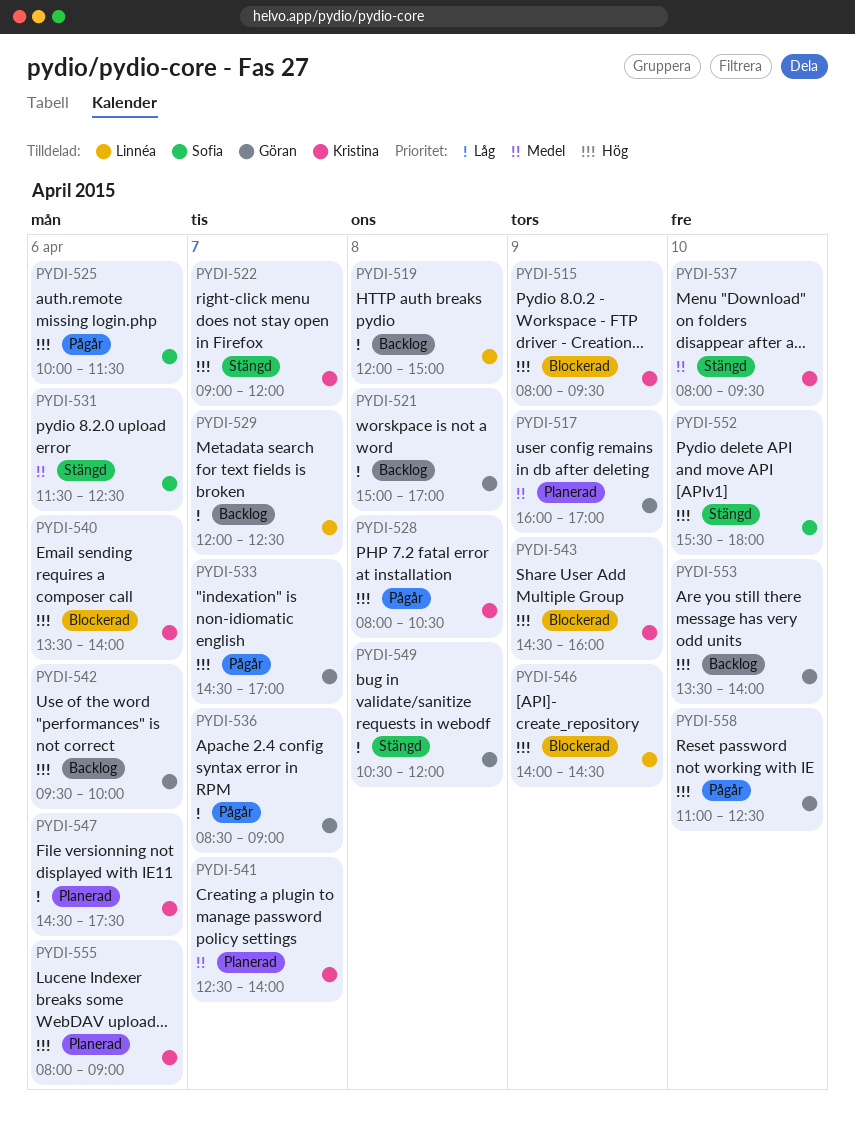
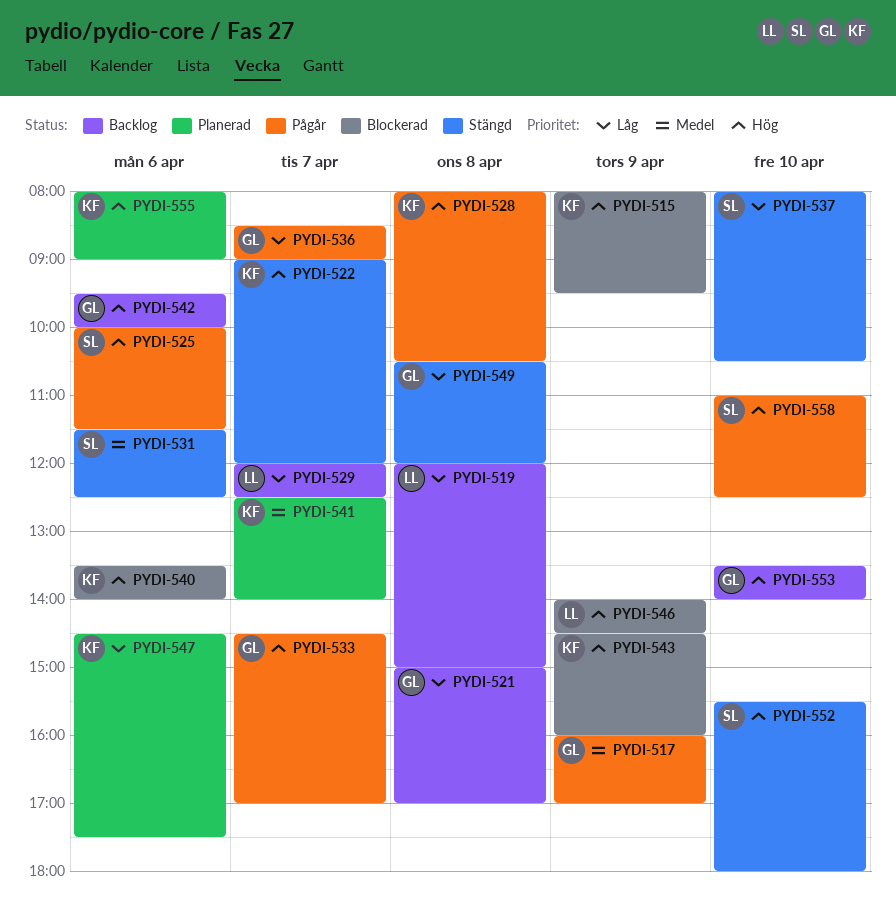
PYDI-517, status: Planerad -> Pågår
PYDI-537, owner: Kristina -> Sofia
PYDI-537, priority: Medel -> Låg
PYDI-537, ends: 09:30 -> 10:30
PYDI-558, owner: Göran -> Sofia

